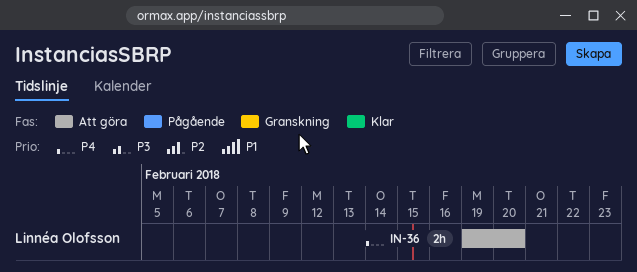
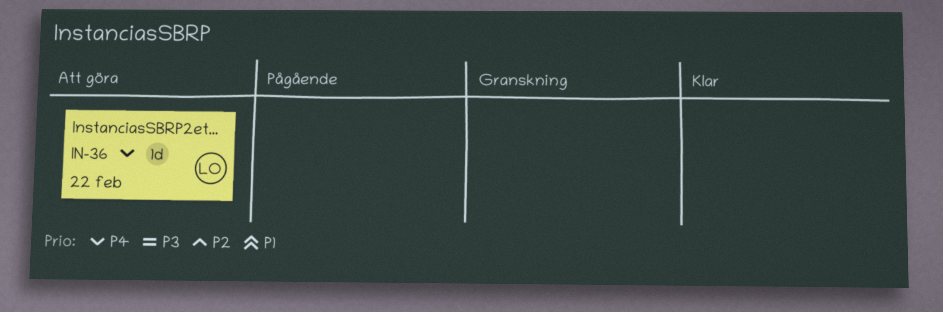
IN-36, estimate: 2h -> 1d
IN-36, due: Feb 20 -> Feb 22

